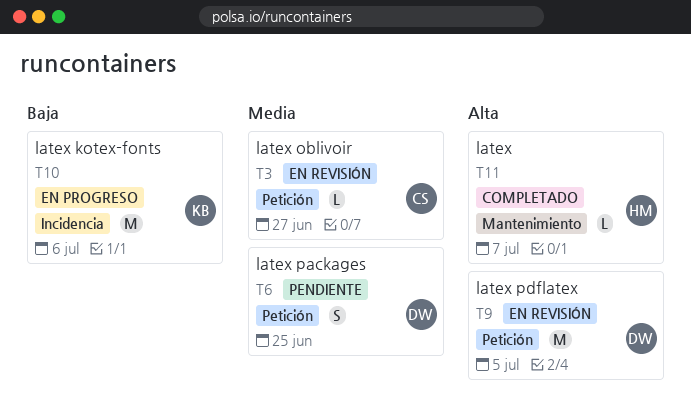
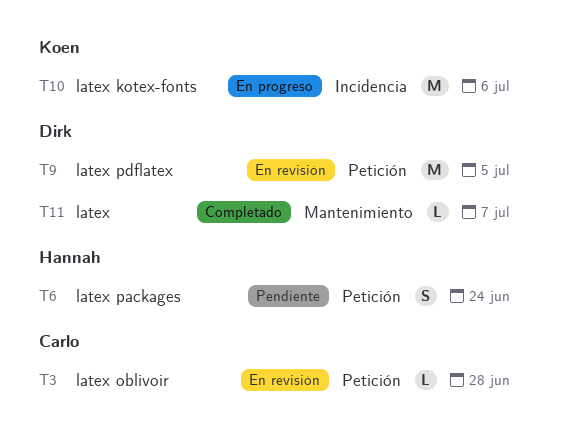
T3, due: Jun 27 -> Jun 28
T6, owner: Dirk -> Hannah
T6, due: Jun 25 -> Jun 24
T11, owner: Hannah -> Dirk

